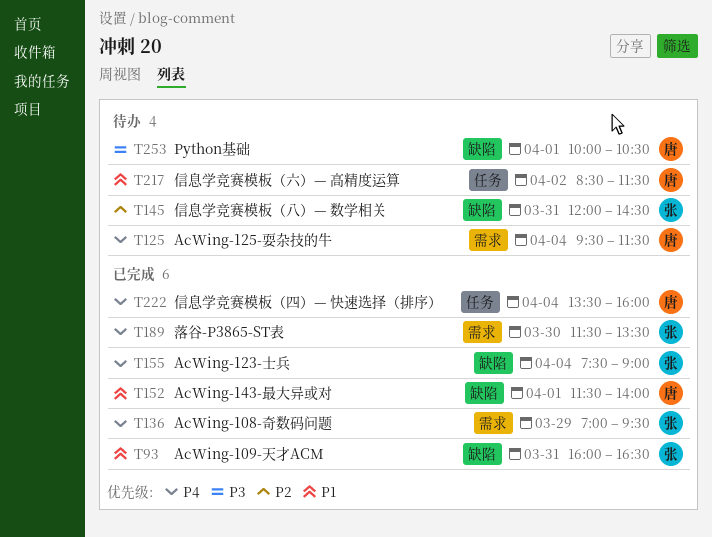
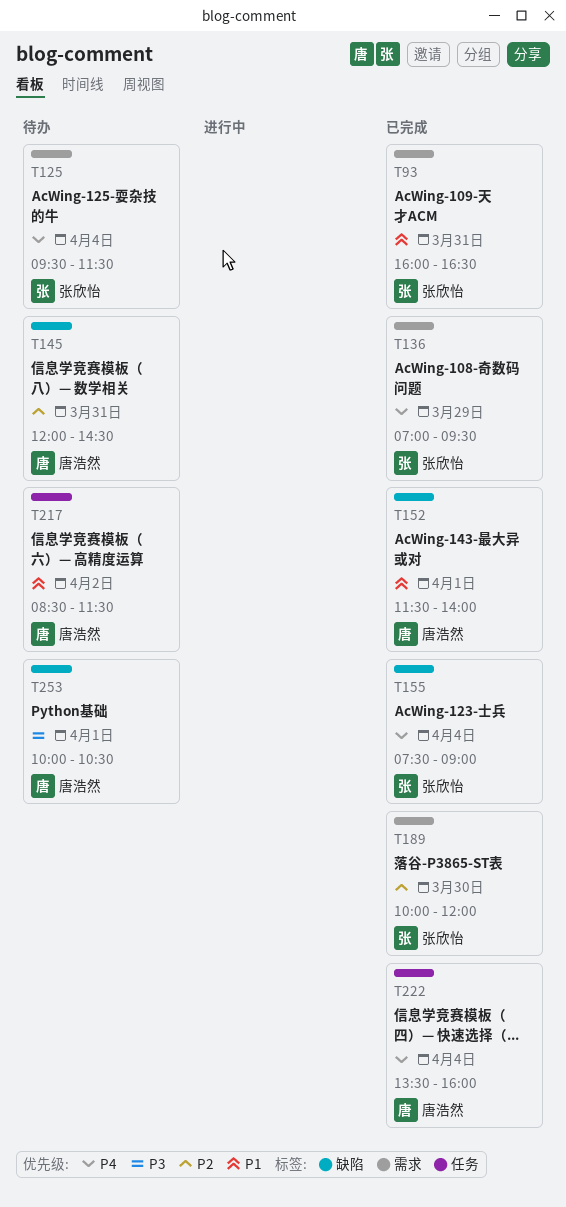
T93, label: 缺陷 -> 需求
T125, owner: 唐浩然 -> 张欣怡
T145, owner: 张欣怡 -> 唐浩然
T189, priority: P4 -> P2
T189, begins: 11:30 -> 10:00
T189, ends: 13:30 -> 12:00

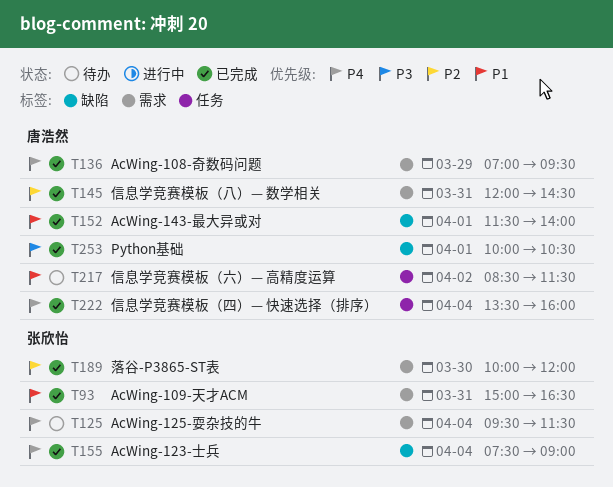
T93, begins: 16:00 -> 15:00
T136, owner: 张欣怡 -> 唐浩然
T145, status: 待办 -> 已完成
T145, label: 缺陷 -> 需求
T253, status: 待办 -> 已完成

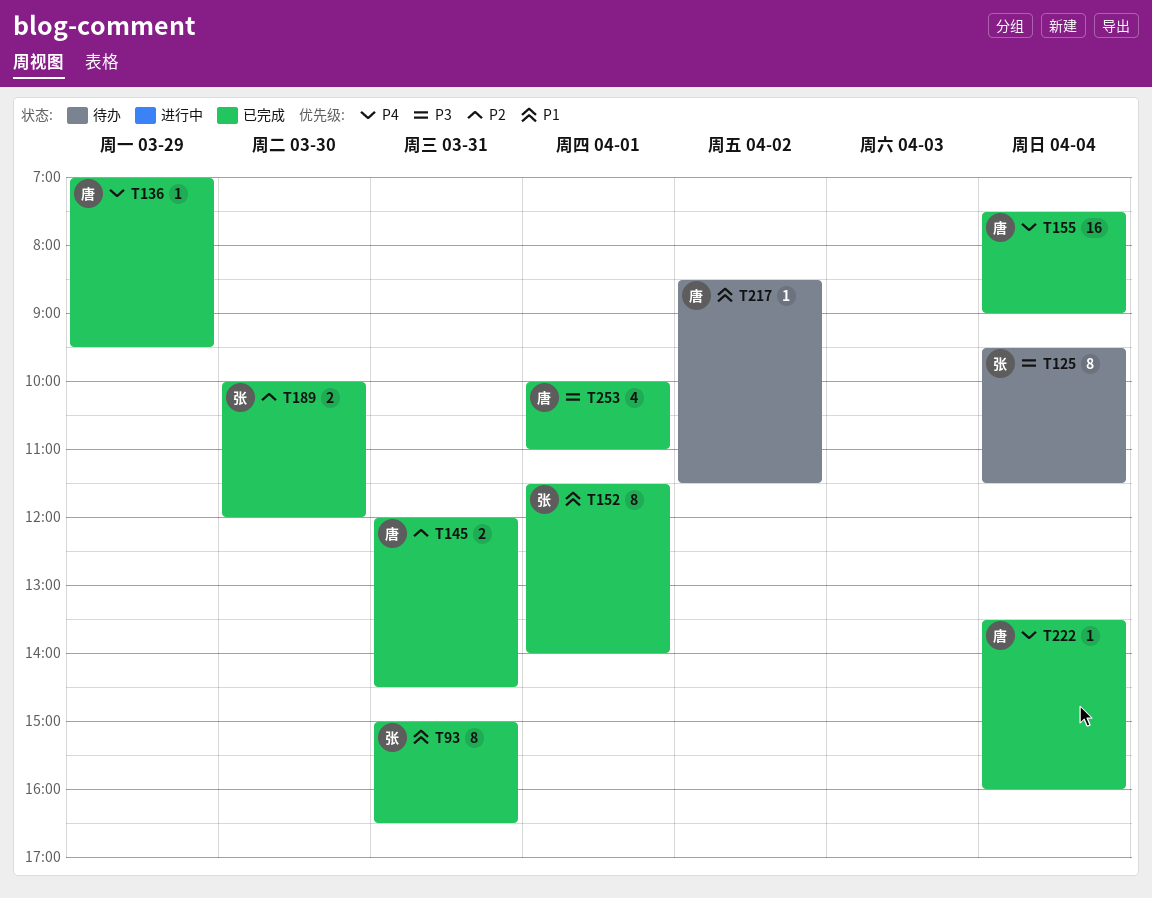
T125, priority: P4 -> P3
T152, owner: 唐浩然 -> 张欣怡
T155, owner: 张欣怡 -> 唐浩然
T253, ends: 10:30 -> 11:00

